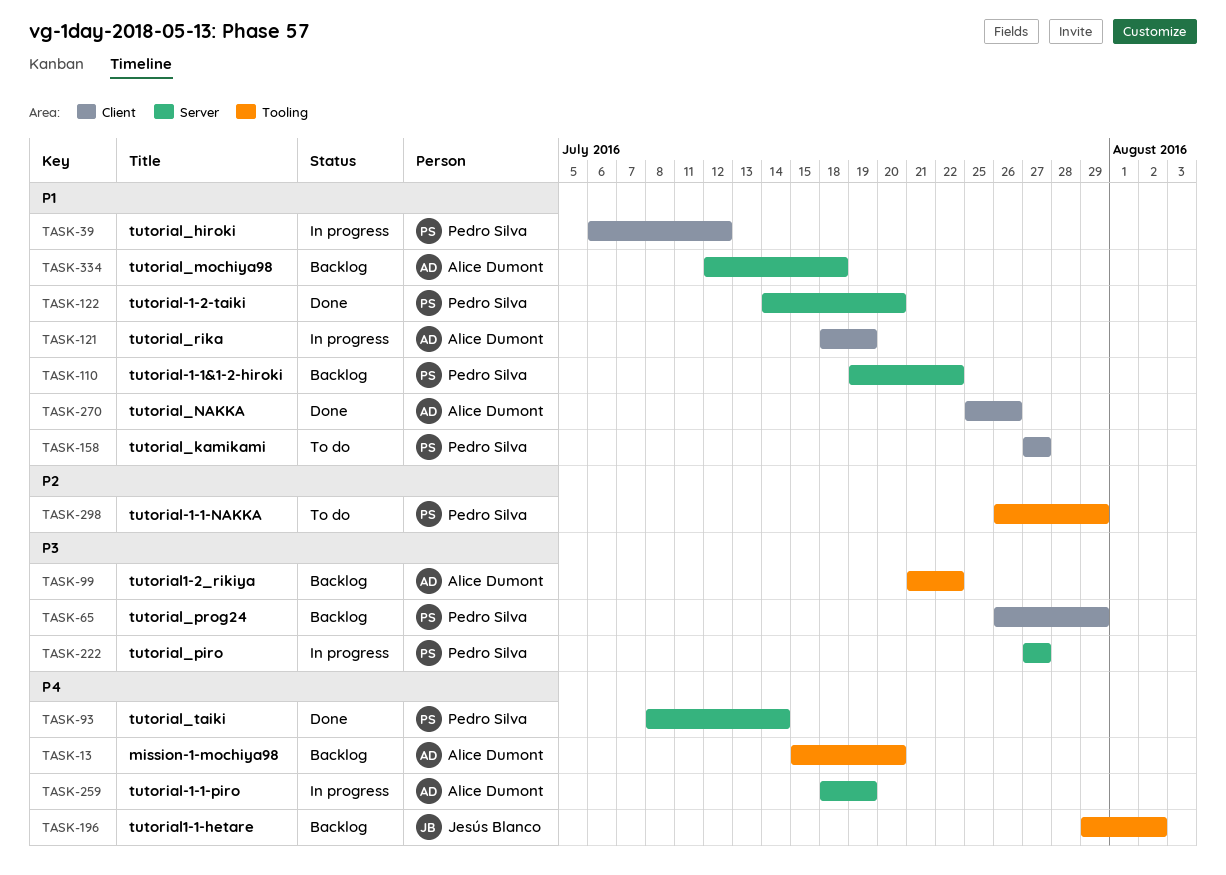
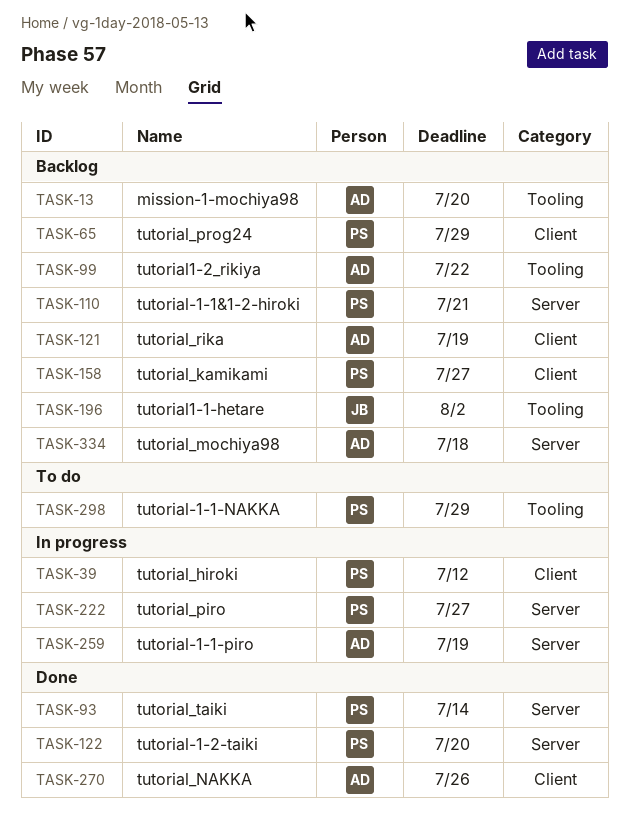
TASK-110, due: Jul 22 -> Jul 21
TASK-121, status: In progress -> Backlog
TASK-158, status: To do -> Backlog

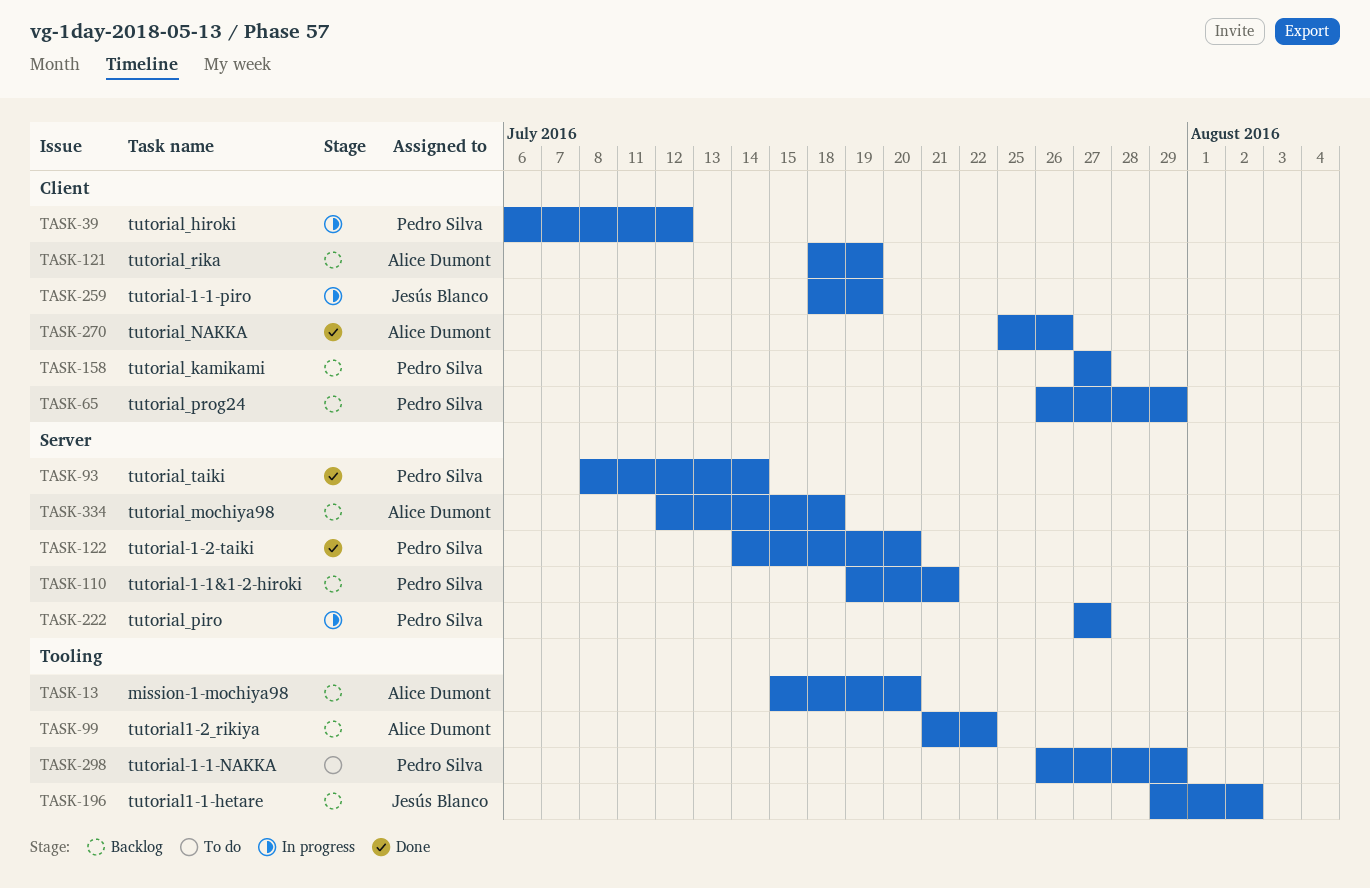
TASK-259, owner: Alice Dumont -> Jesús Blanco
TASK-259, label: Server -> Client

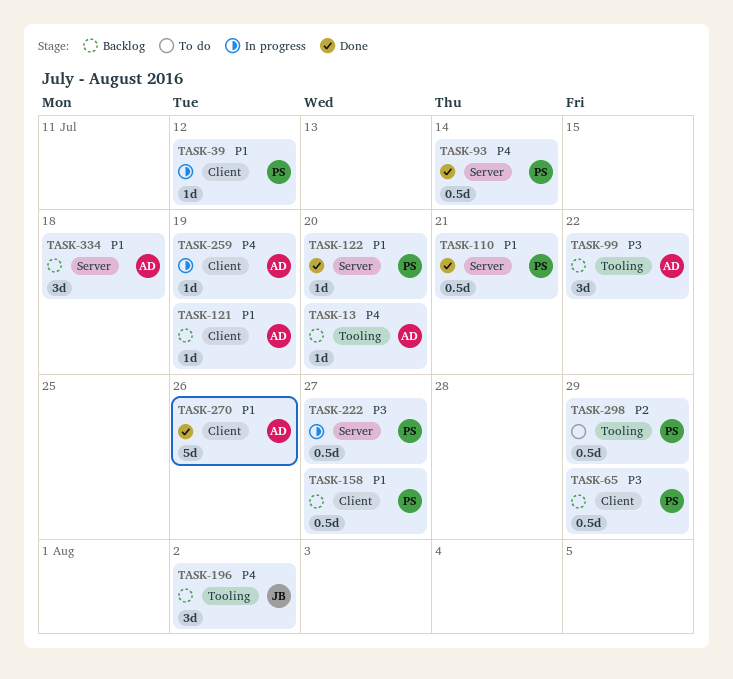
TASK-110, status: Backlog -> Done
TASK-259, owner: Jesús Blanco -> Alice Dumont

